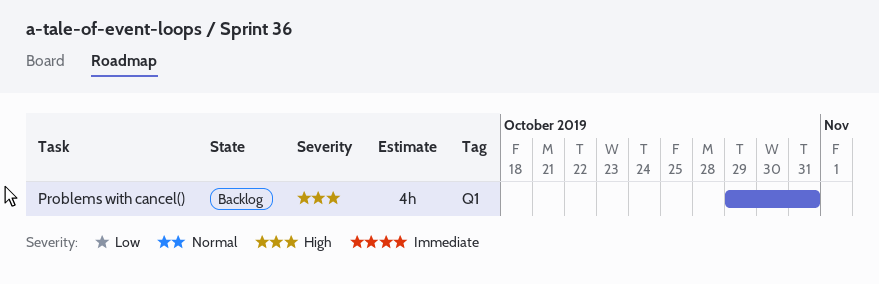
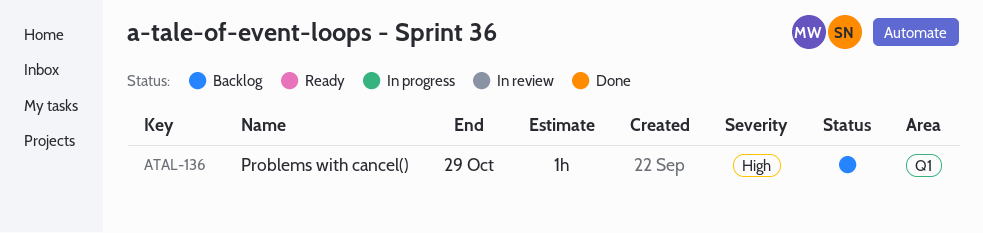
Problems with cancel(), estimate: 4h -> 1h
Problems with cancel(), due: Oct 31 -> Oct 29

